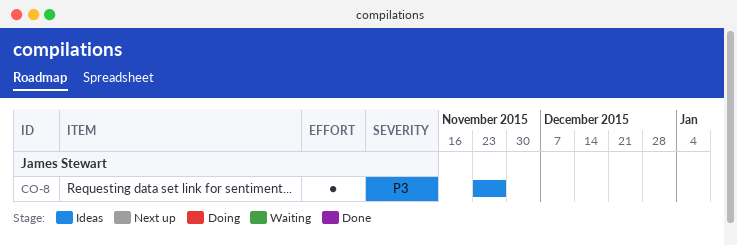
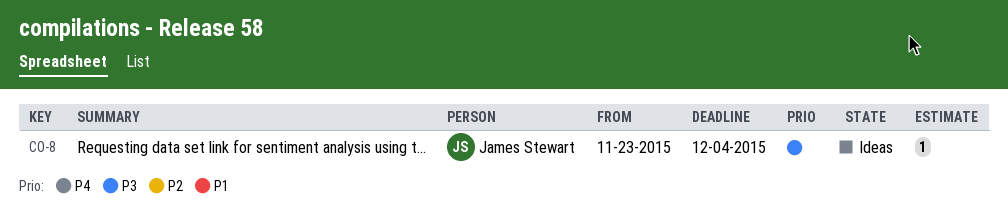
CO-8, due: Nov 27 -> Dec 4

